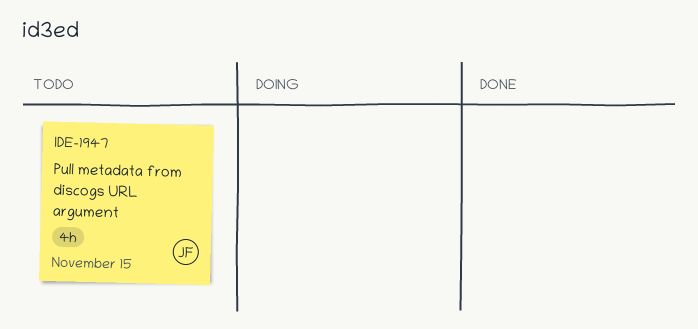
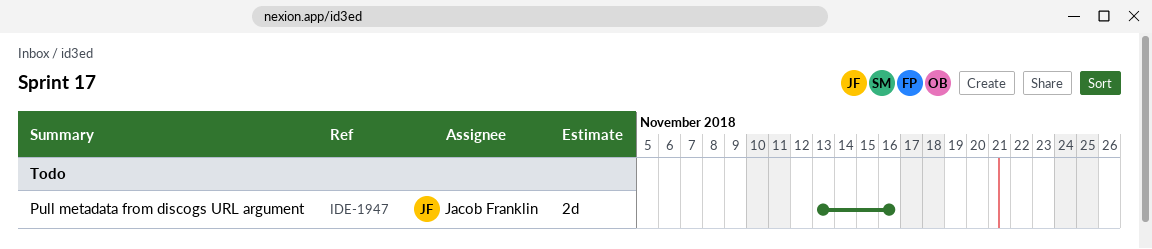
IDE-1947, estimate: 4h -> 2d
IDE-1947, due: Nov 15 -> Nov 16

